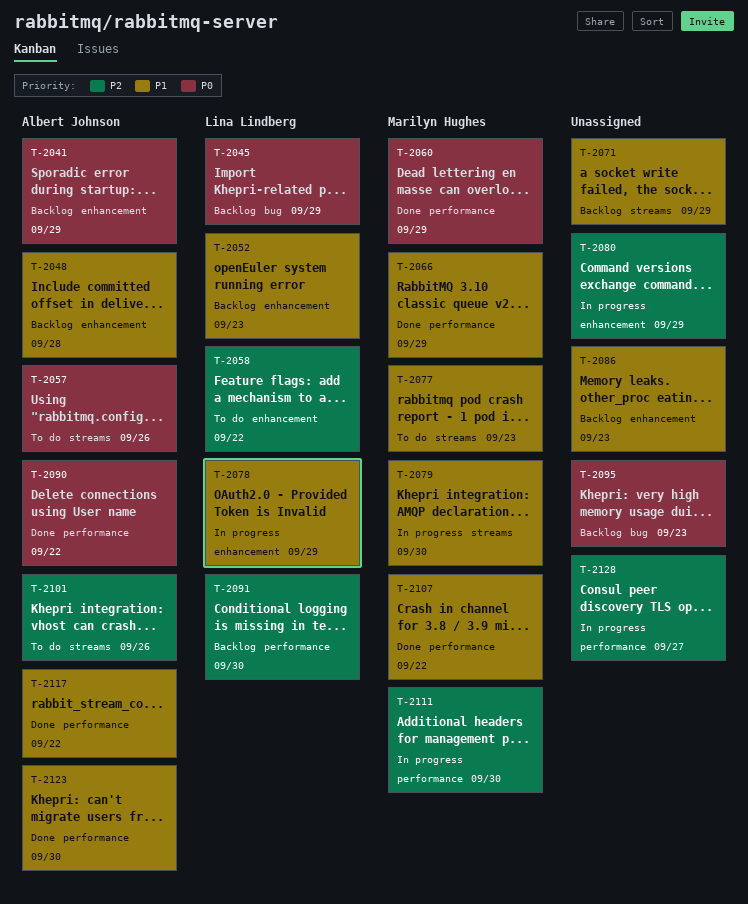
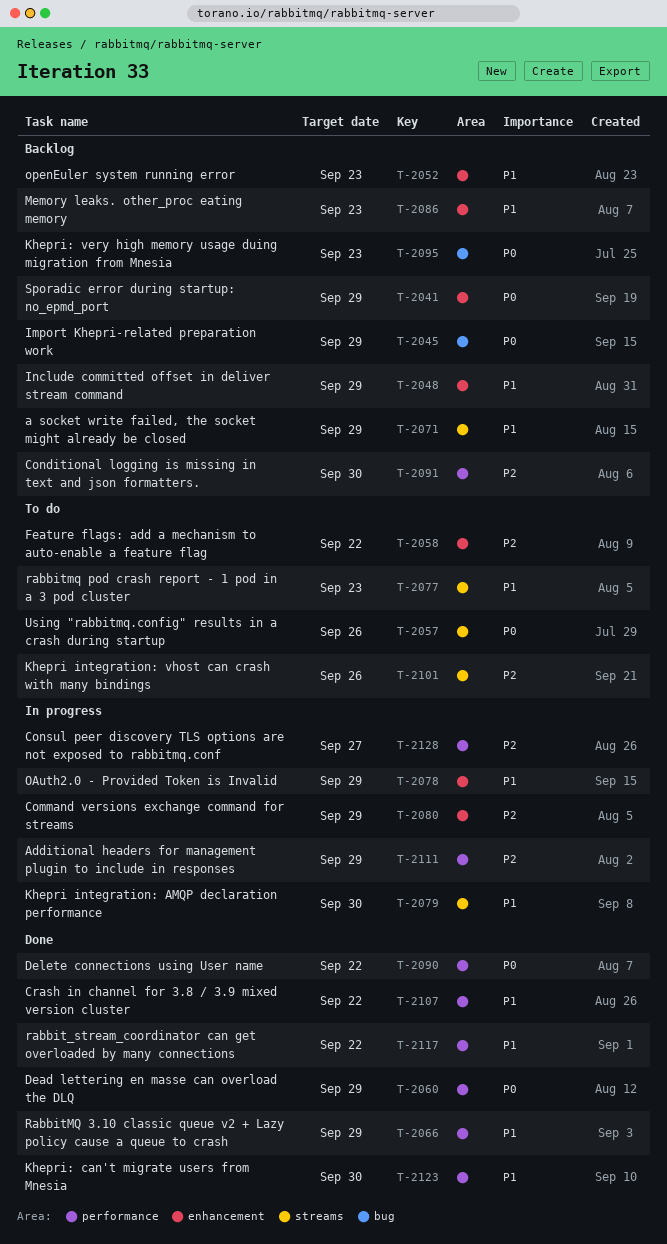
T-2048, due: Sep 28 -> Sep 29
T-2111, due: Sep 30 -> Sep 29

